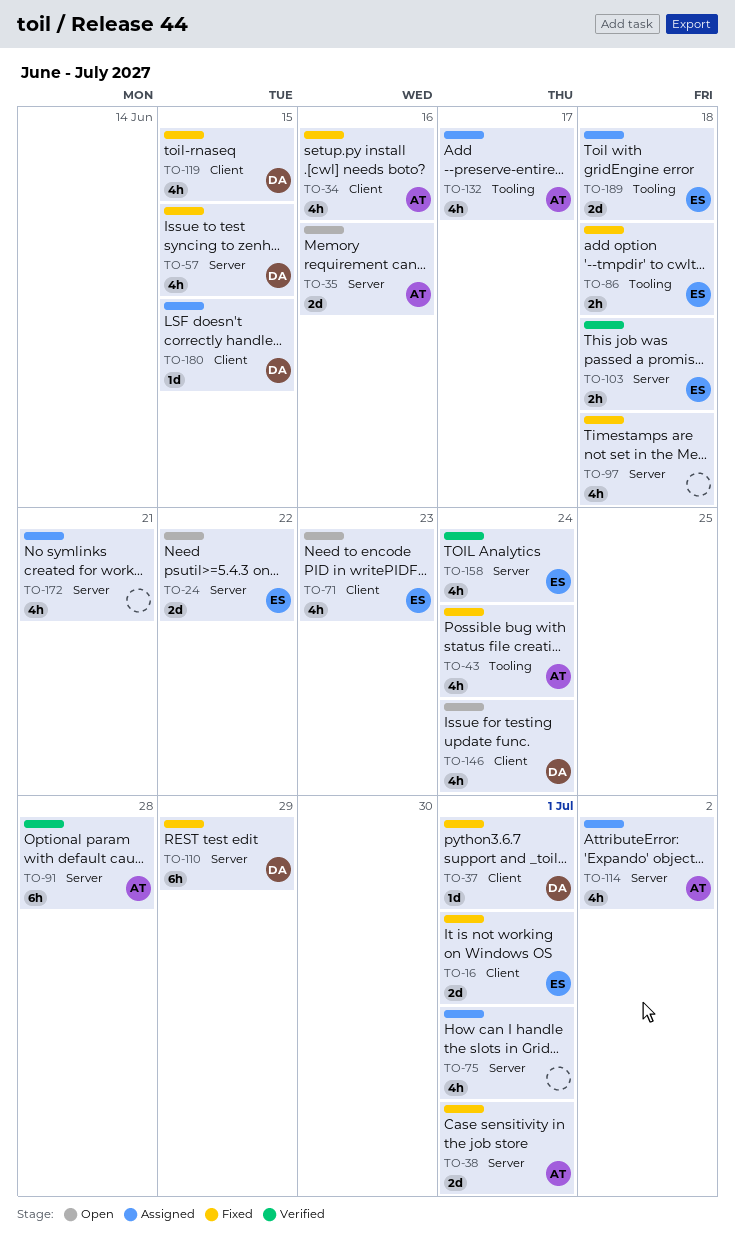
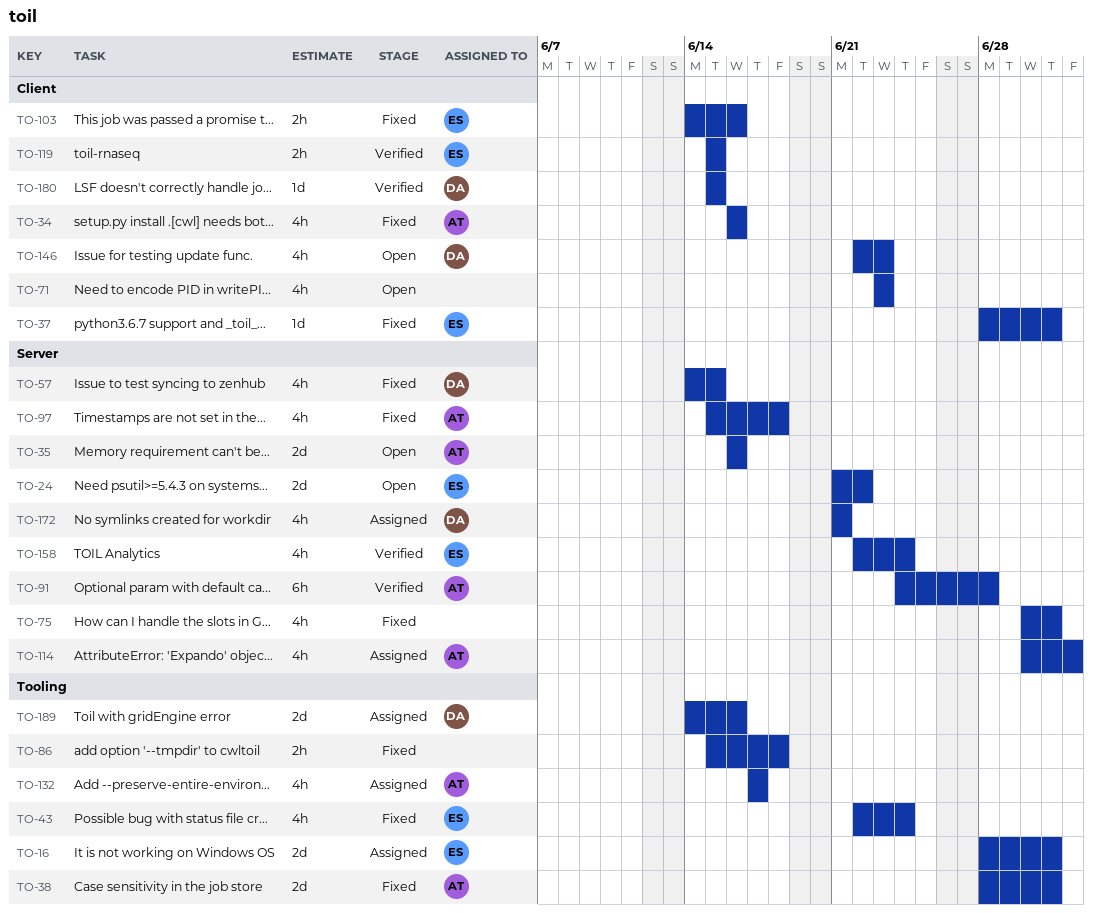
TO-16, status: Fixed -> Assigned
TO-16, label: Client -> Tooling
TO-37, owner: DA -> ES
TO-38, label: Server -> Tooling
TO-43, owner: AT -> ES
TO-71, owner: ES -> none
TO-75, status: Assigned -> Fixed
TO-86, owner: ES -> none
TO-97, owner: none -> AT
TO-103, status: Verified -> Fixed
TO-103, label: Server -> Client
TO-103, due: Jun 18 -> Jun 16
TO-110: present -> none
TO-119, status: Fixed -> Verified
TO-119, owner: DA -> ES
TO-119, estimate: 4h -> 2h
TO-146, due: Jun 24 -> Jun 23
TO-172, owner: none -> DA
TO-180, status: Assigned -> Verified
TO-189, owner: ES -> DA
TO-189, due: Jun 18 -> Jun 16

